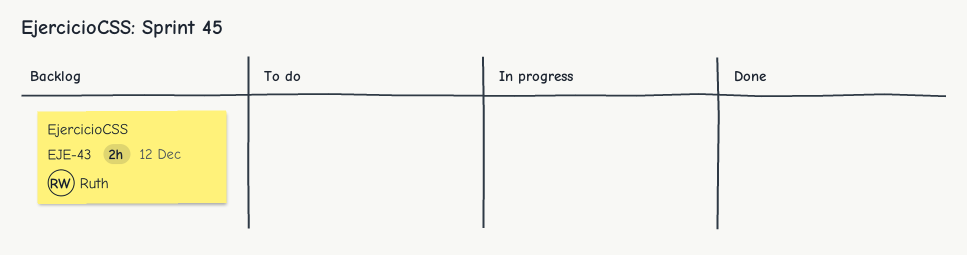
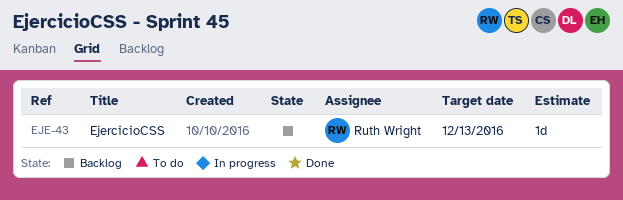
EJE-43, estimate: 2h -> 1d
EJE-43, due: Dec 12 -> Dec 13

